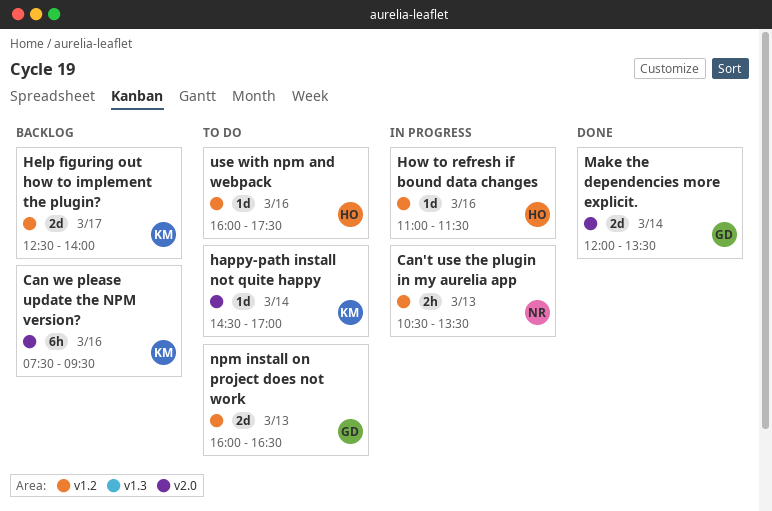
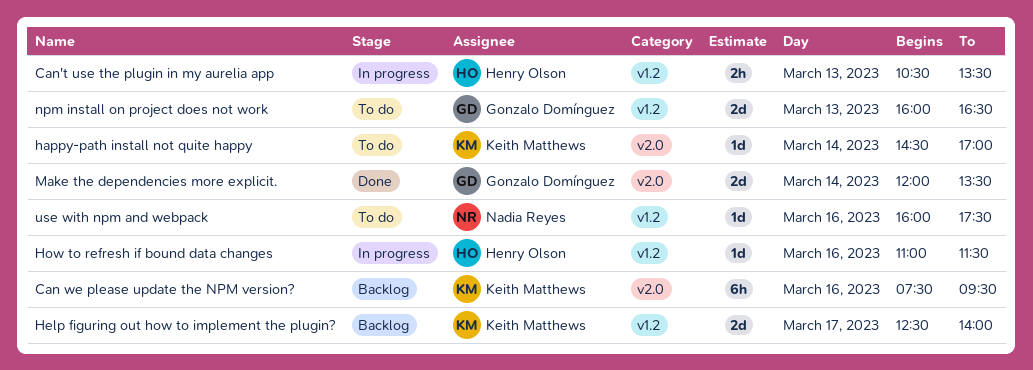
Can't use the plugin in my aurelia app, owner: Nadia Reyes -> Henry Olson
use with npm and webpack, owner: Henry Olson -> Nadia Reyes

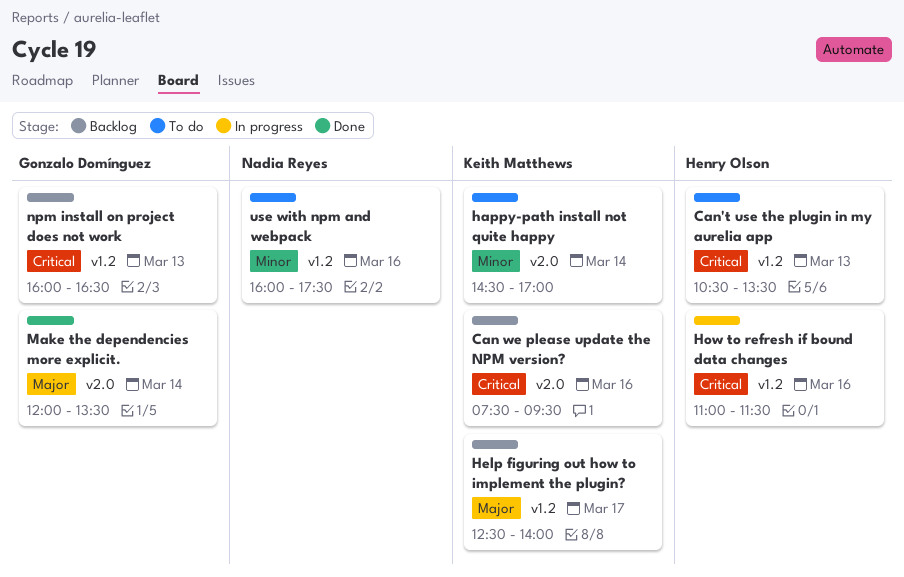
Can't use the plugin in my aurelia app, status: In progress -> To do
npm install on project does not work, status: To do -> Backlog

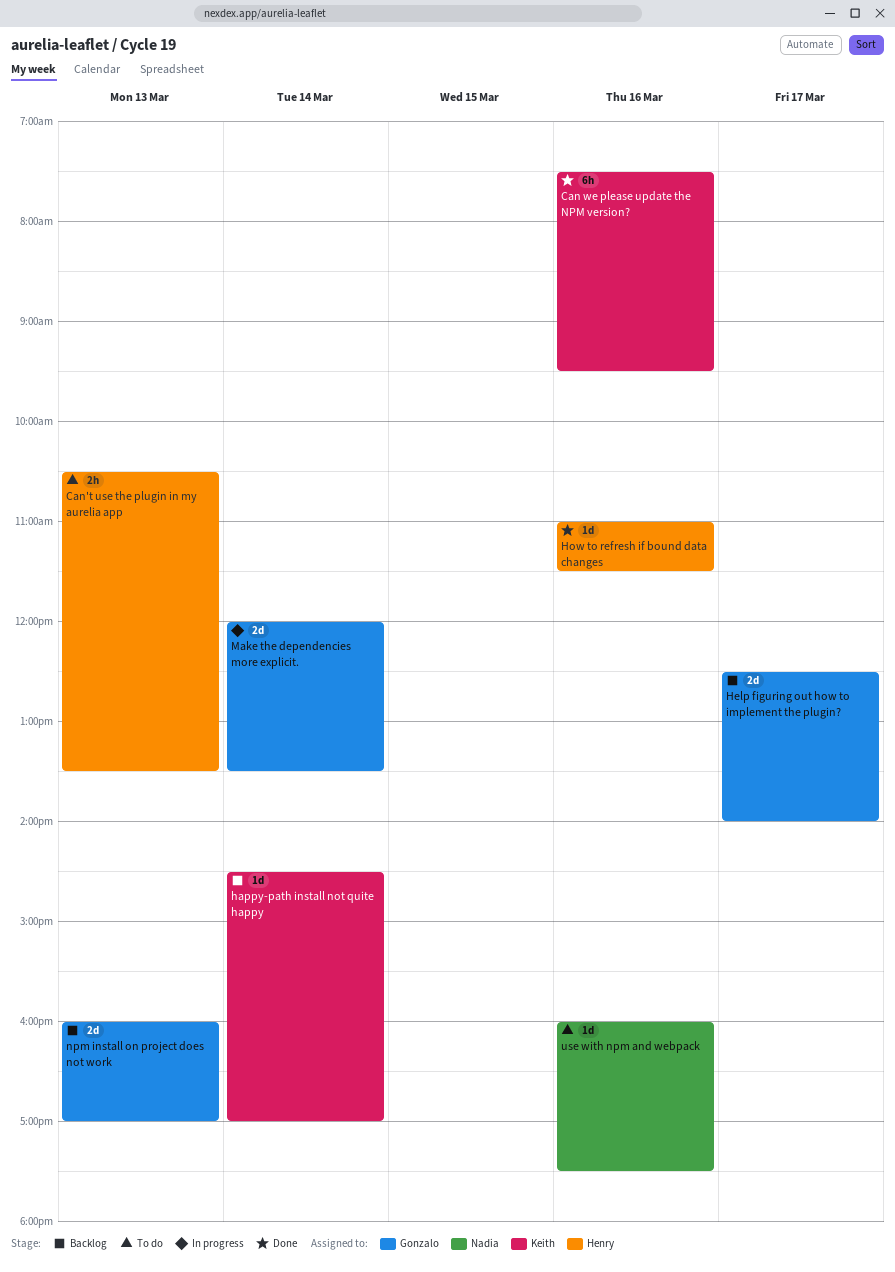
Can we please update the NPM version?, status: Backlog -> Done
happy-path install not quite happy, status: To do -> Backlog
Help figuring out how to implement the plugin?, owner: Keith Matthews -> Gonzalo Domínguez
How to refresh if bound data changes, status: In progress -> Done
Make the dependencies more explicit., status: Done -> In progress
npm install on project does not work, ends: 16:30 -> 17:00

